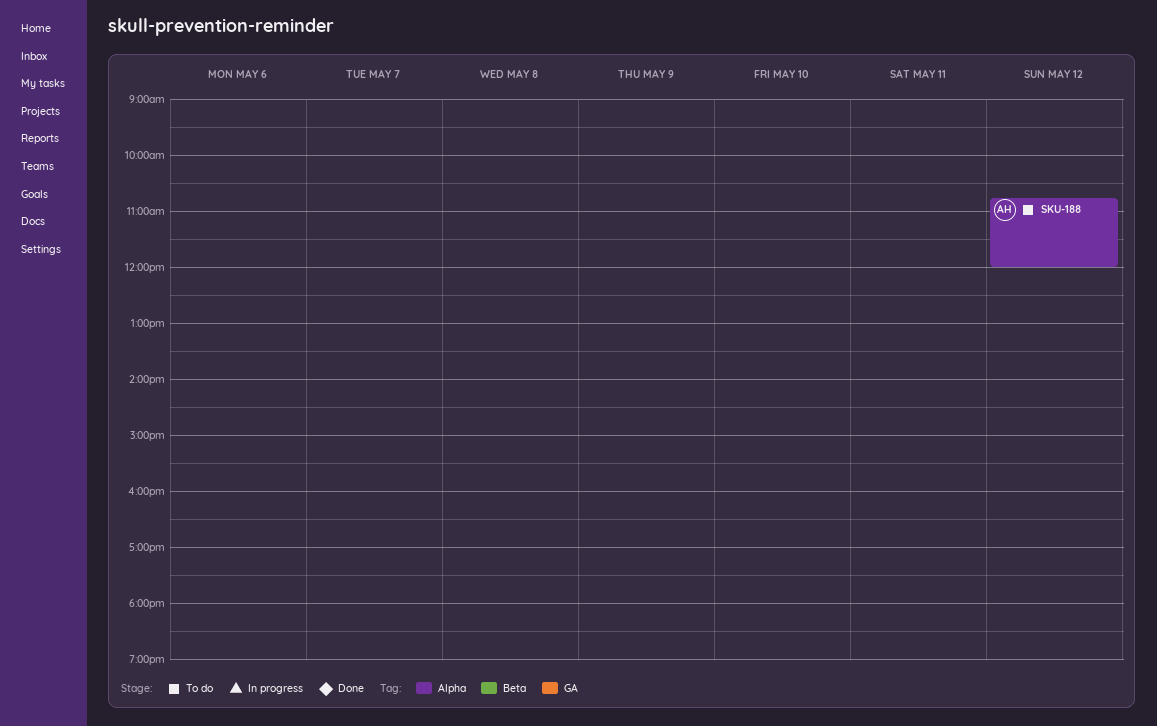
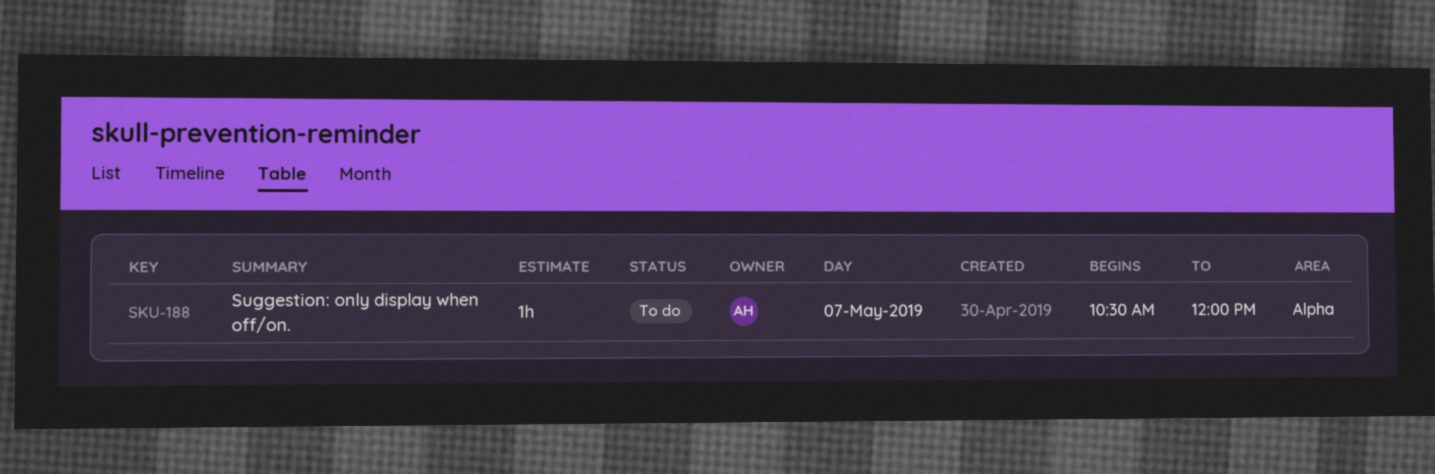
SKU-188, day: May 12 -> May 7
SKU-188, begins: 10:45 -> 10:30

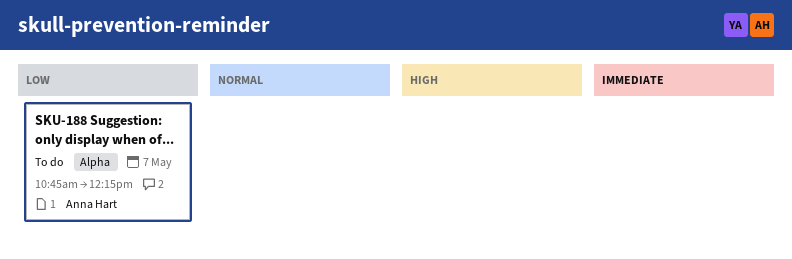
SKU-188, begins: 10:30 -> 10:45
SKU-188, ends: 12:00 -> 12:15

